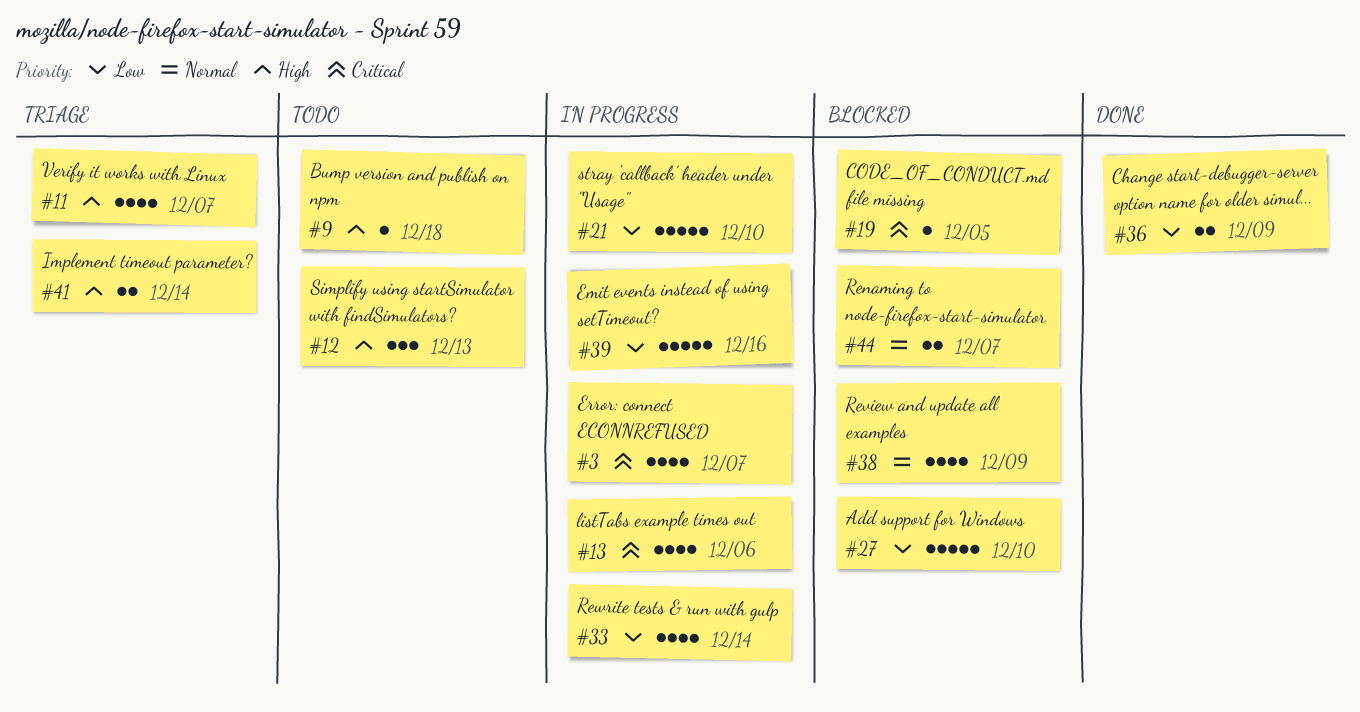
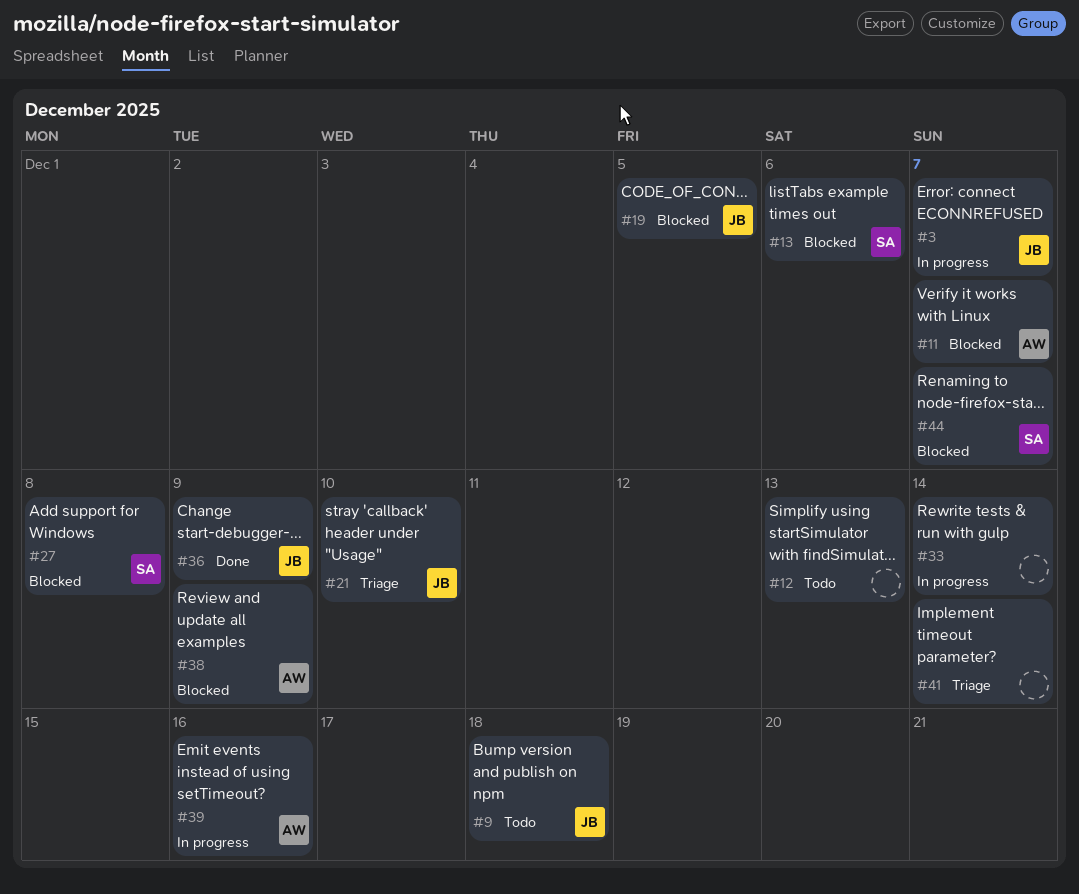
#11, status: Triage -> Blocked
#13, status: In progress -> Blocked
#21, status: In progress -> Triage
#27, due: Dec 10 -> Dec 8

